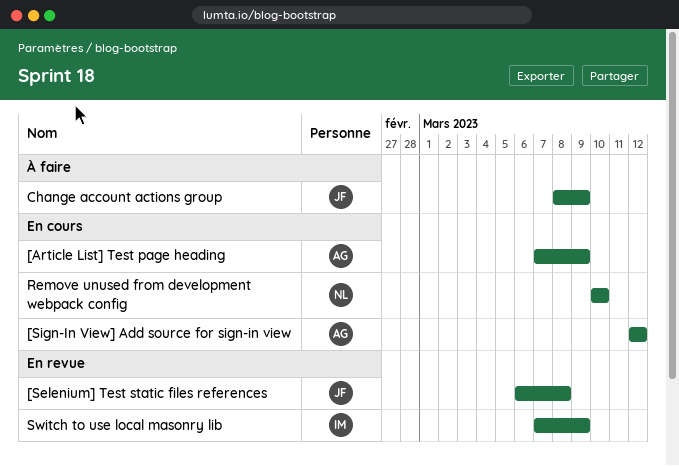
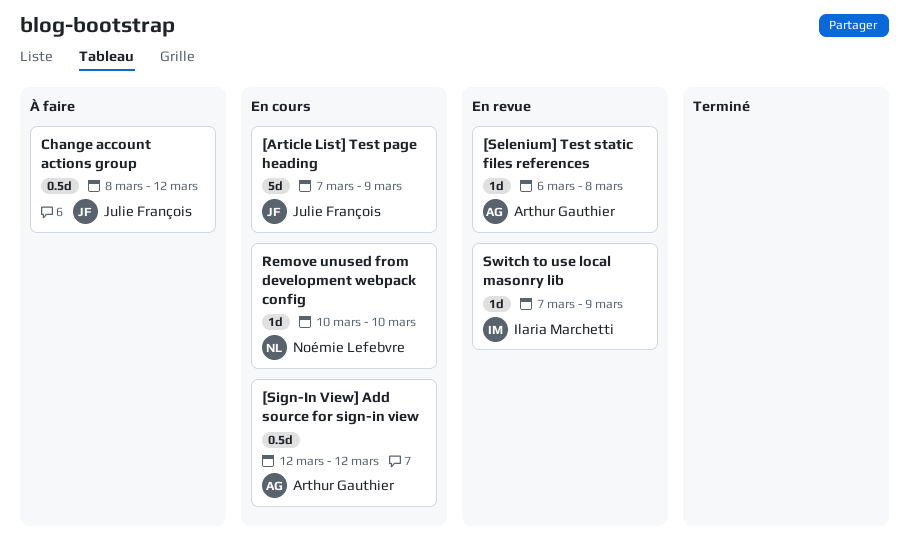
[Article List] Test page heading, owner: Arthur Gauthier -> Julie François
[Selenium] Test static files references, owner: Julie François -> Arthur Gauthier
Change account actions group, due: Mar 9 -> Mar 12

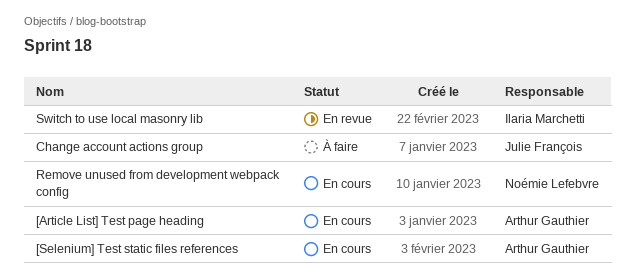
[Article List] Test page heading, owner: Julie François -> Arthur Gauthier
[Selenium] Test static files references, status: En revue -> En cours
[Sign-In View] Add source for sign-in view: present -> none

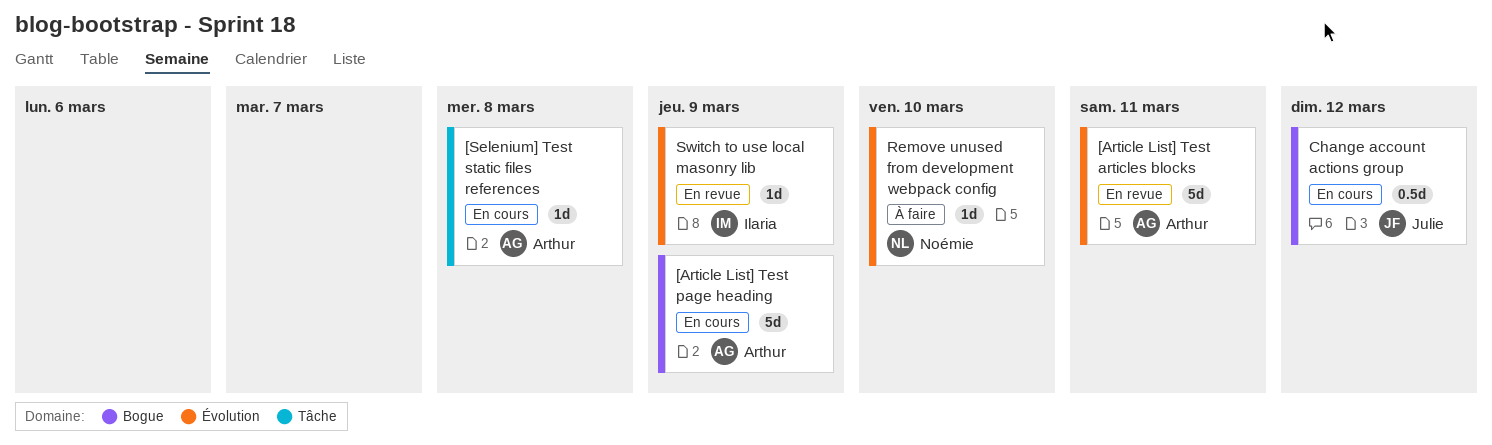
[Article List] Test articles blocks: none -> present
Change account actions group, status: À faire -> En cours
Remove unused from development webpack config, status: En cours -> À faire

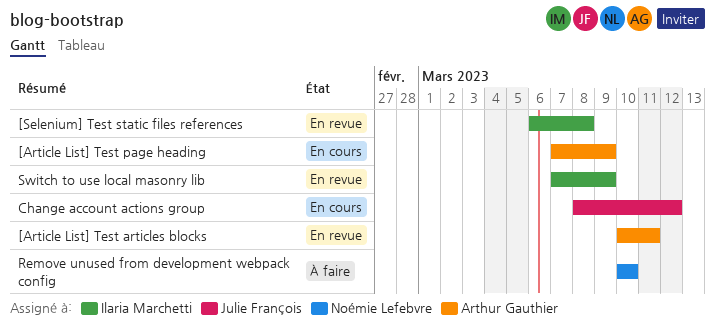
[Selenium] Test static files references, status: En cours -> En revue
[Selenium] Test static files references, owner: Arthur Gauthier -> Ilaria Marchetti

